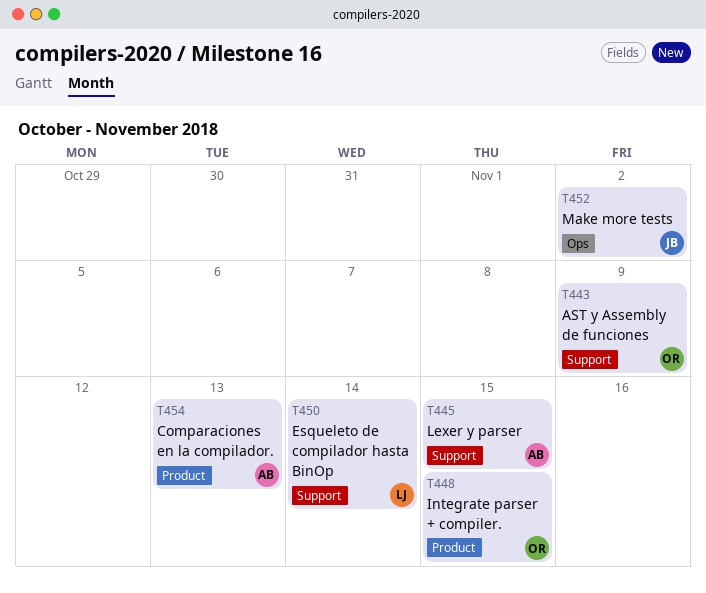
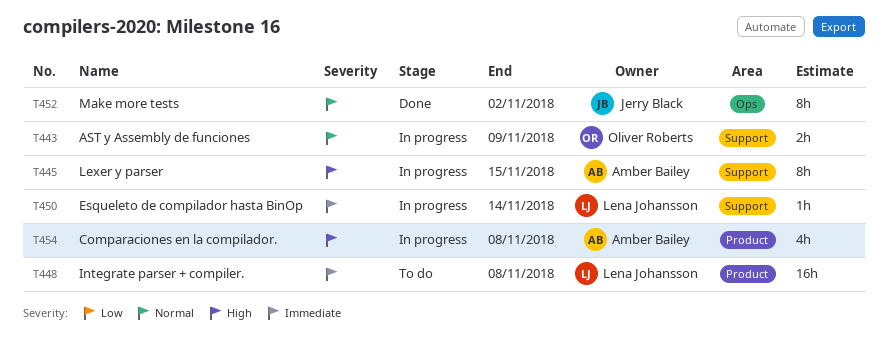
T448, owner: Oliver Roberts -> Lena Johansson
T448, due: Nov 15 -> Nov 8
T454, due: Nov 13 -> Nov 8

